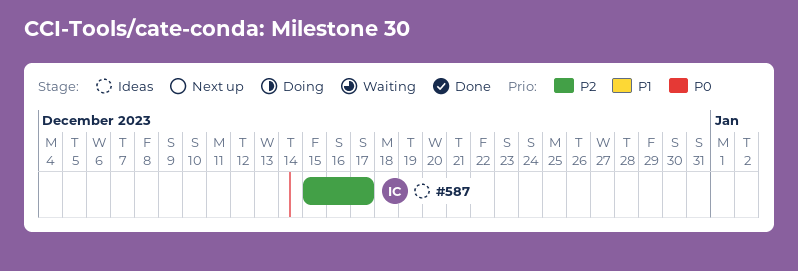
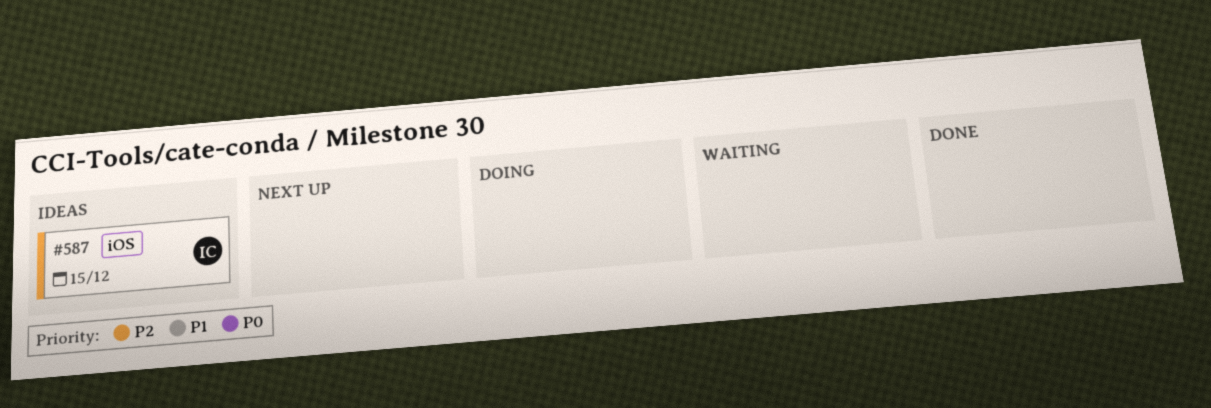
#587, due: Dec 17 -> Dec 15

